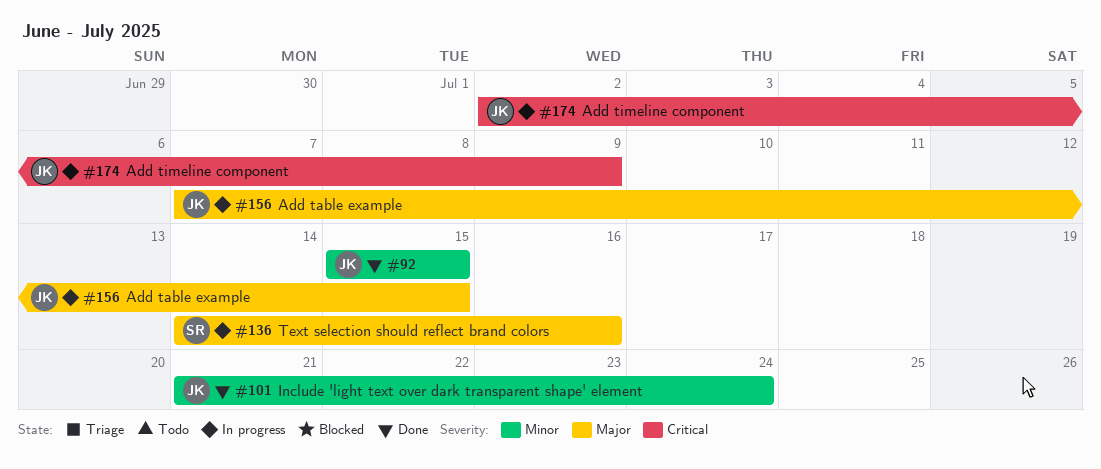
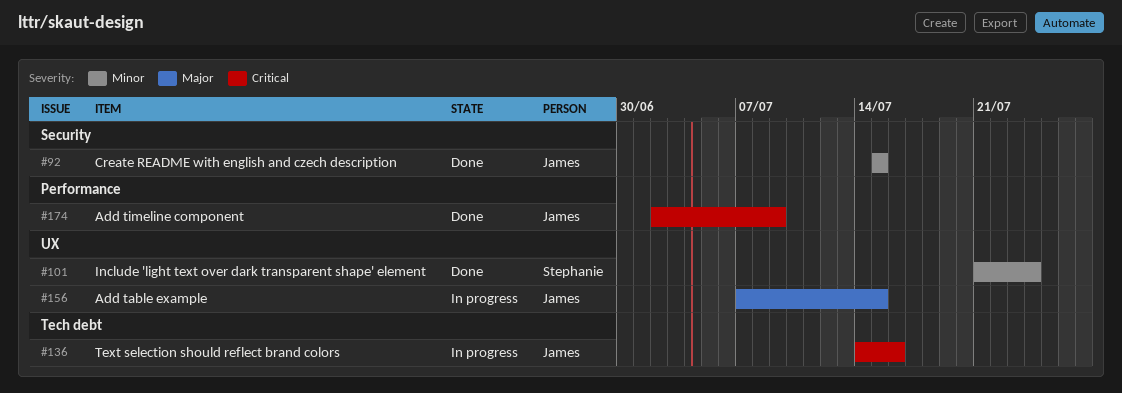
#101, owner: James -> Stephanie
#136, owner: Stephanie -> James
#136, priority: Major -> Critical
#174, status: In progress -> Done

